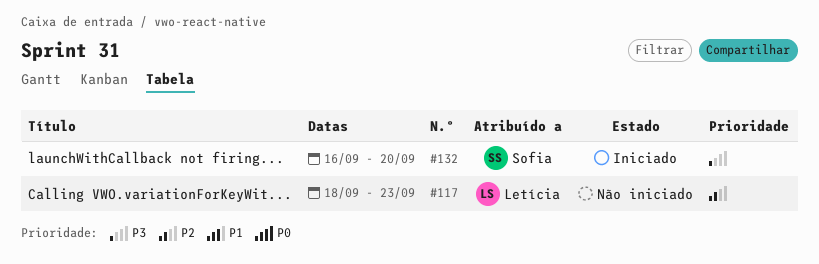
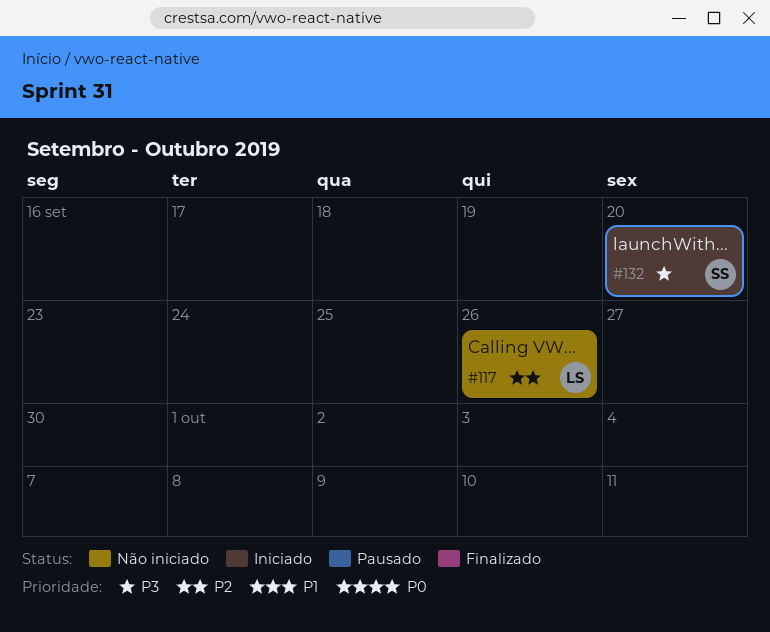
#117, due: Sep 23 -> Sep 26

